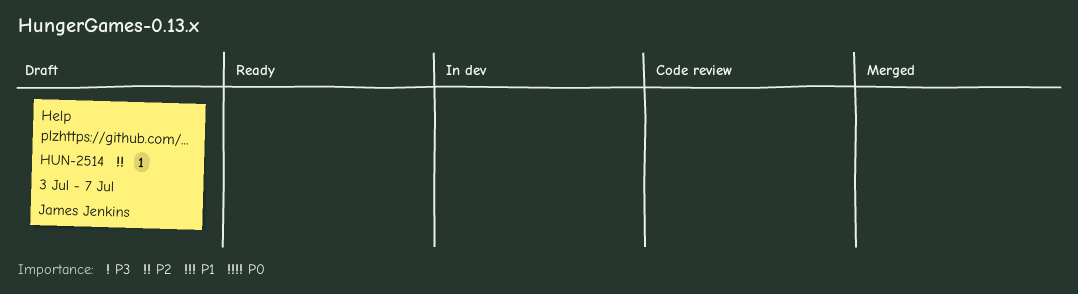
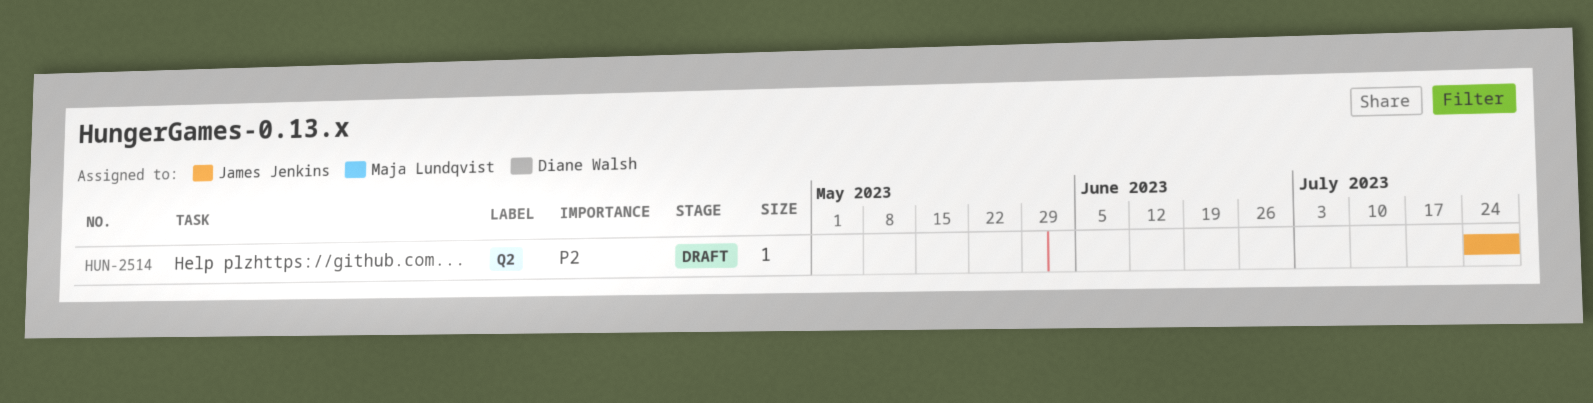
HUN-2514, start: Jul 3 -> Jul 24
HUN-2514, due: Jul 7 -> Jul 28

